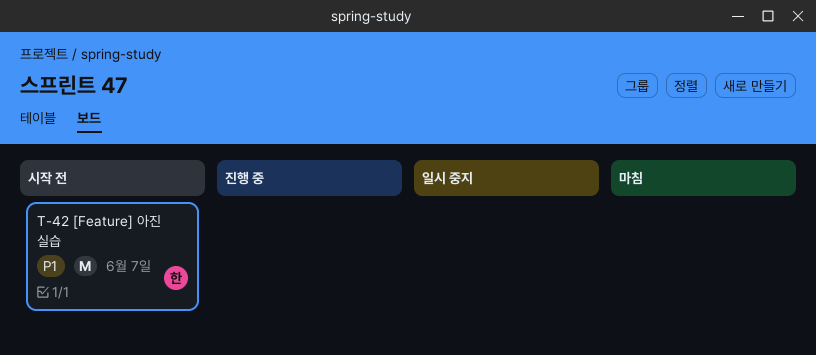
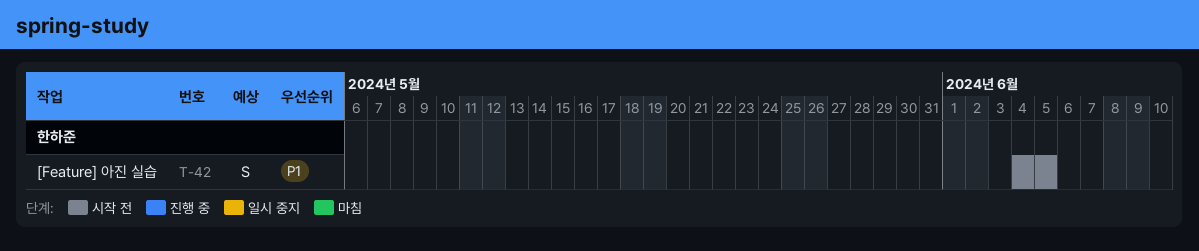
T-42, estimate: M -> S
T-42, due: Jun 7 -> Jun 5

